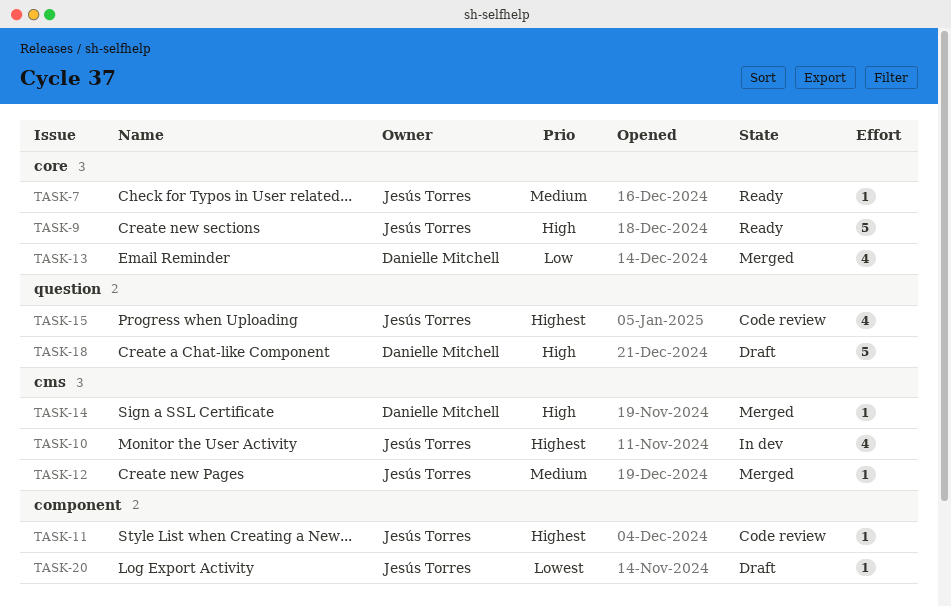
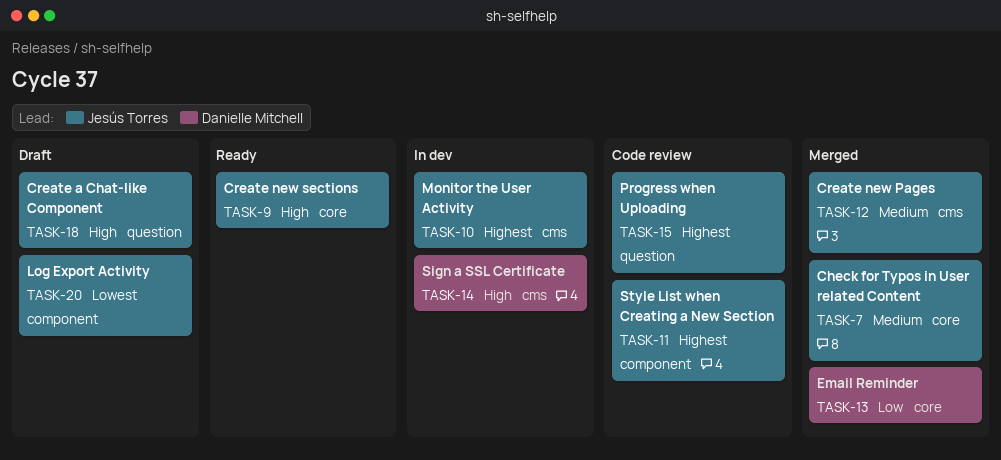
TASK-7, status: Ready -> Merged
TASK-14, status: Merged -> In dev
TASK-18, owner: Danielle Mitchell -> Jesús Torres

